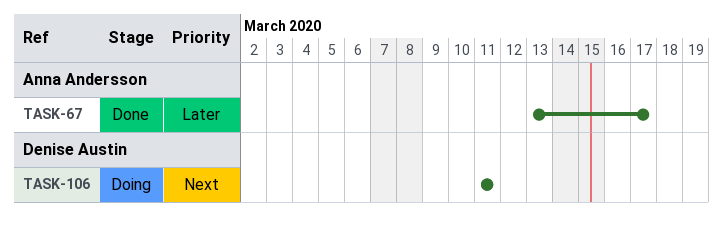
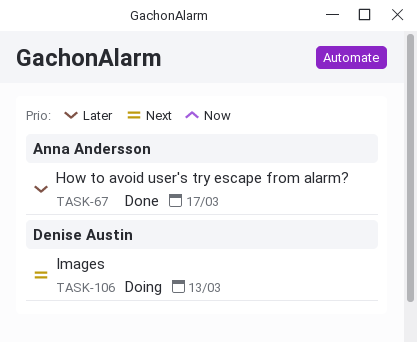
TASK-106, due: Mar 11 -> Mar 13

